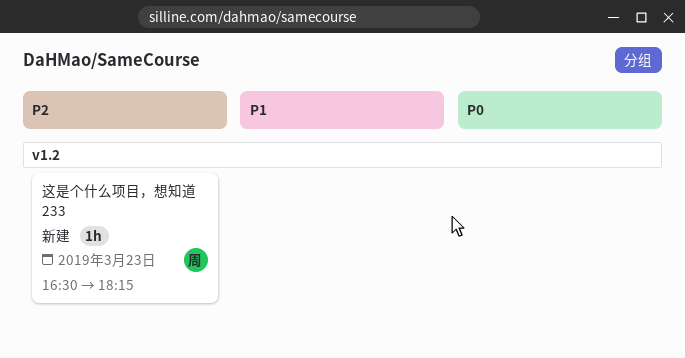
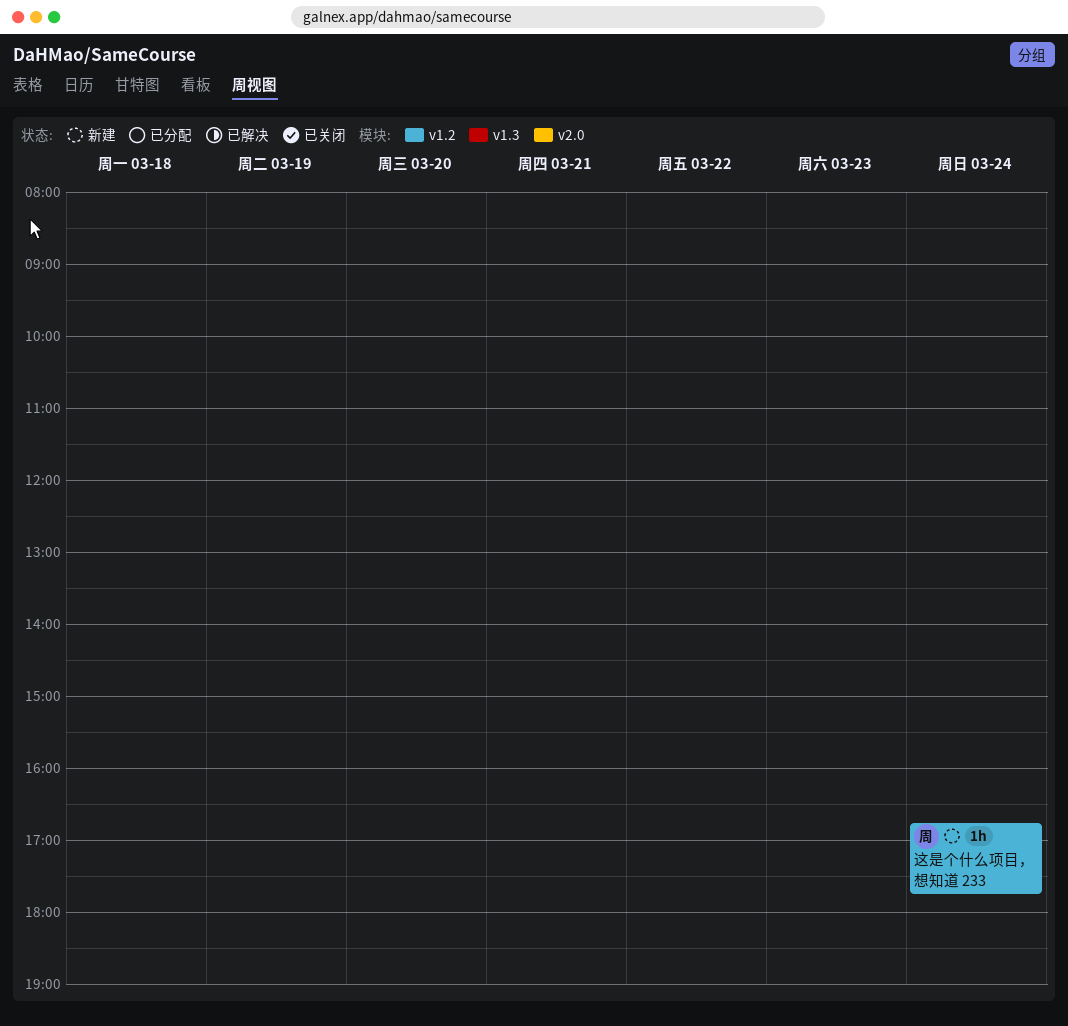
这是个什么项目，想知道 233, day: Mar 23 -> Mar 24
这是个什么项目，想知道 233, begins: 16:30 -> 16:45
这是个什么项目，想知道 233, ends: 18:15 -> 17:45

